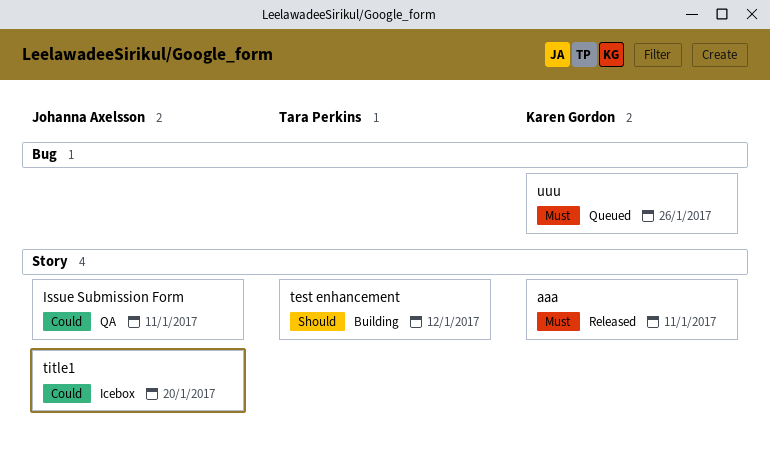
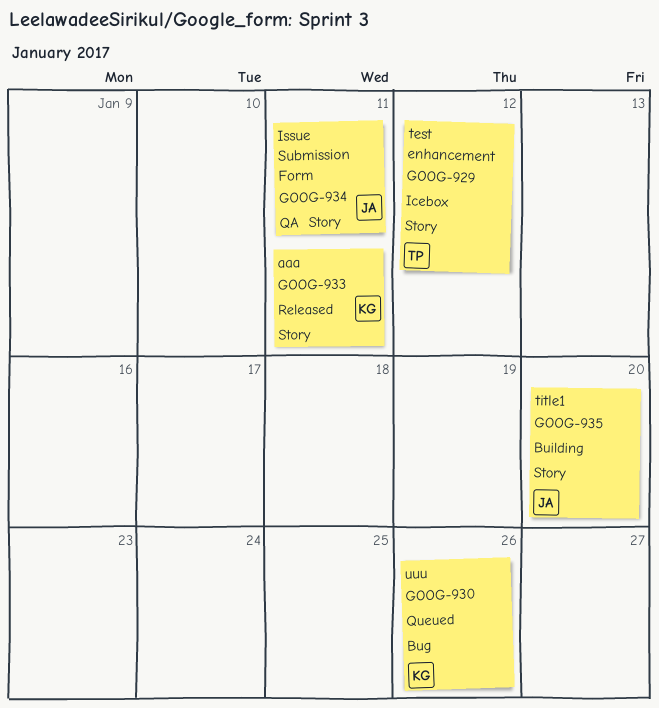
test enhancement, status: Building -> Icebox
title1, status: Icebox -> Building

